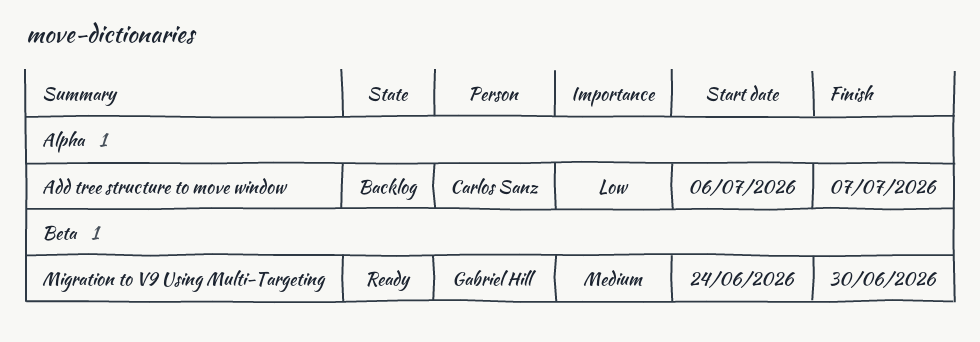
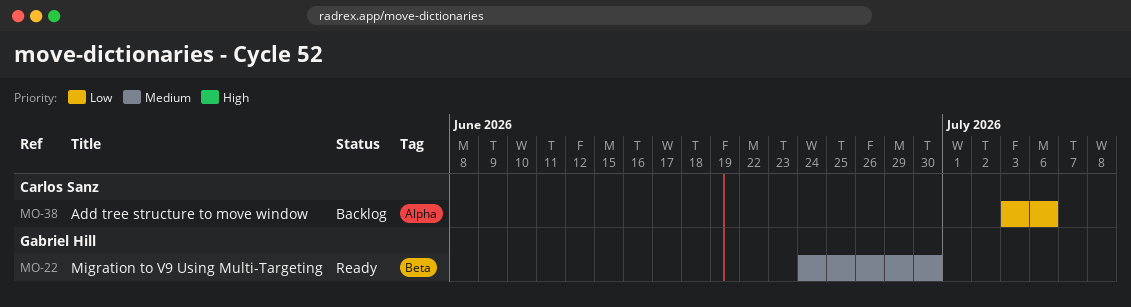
Add tree structure to move window, start: Jul 6 -> Jul 3
Add tree structure to move window, due: Jul 7 -> Jul 6

